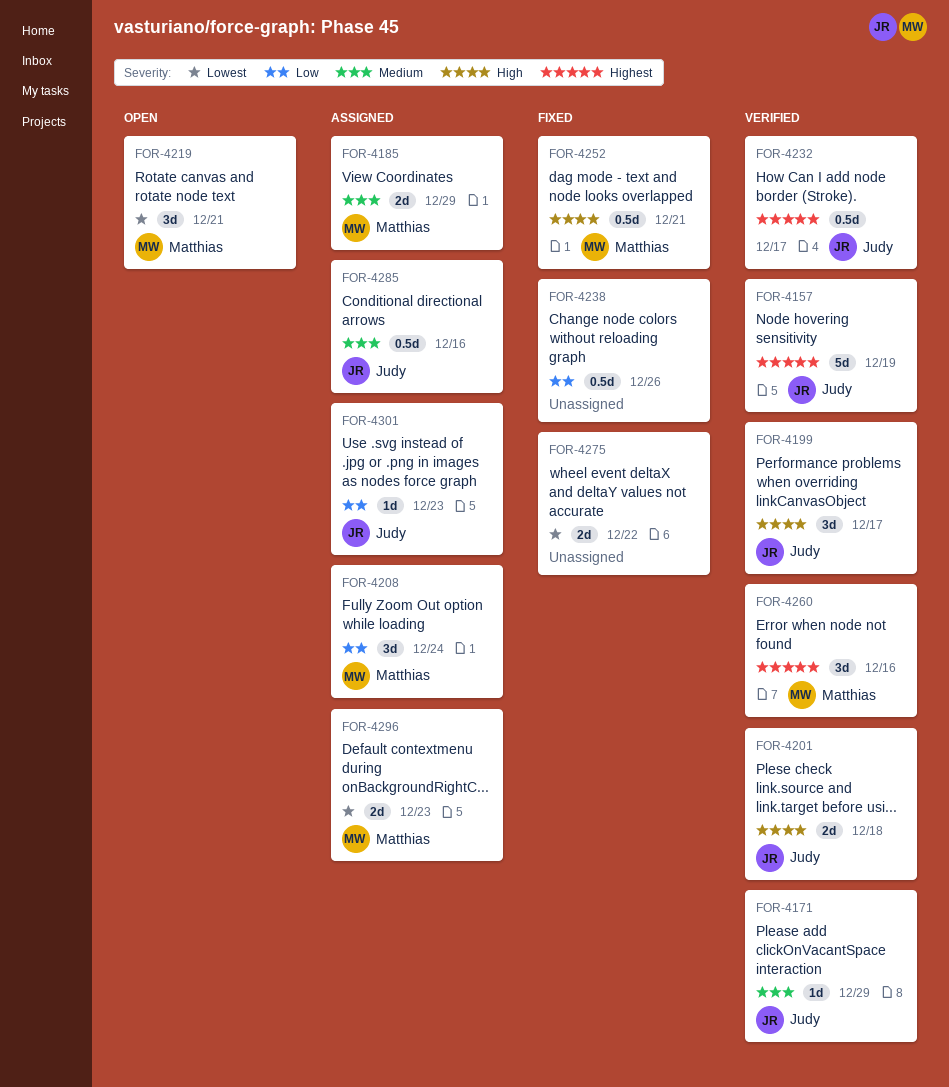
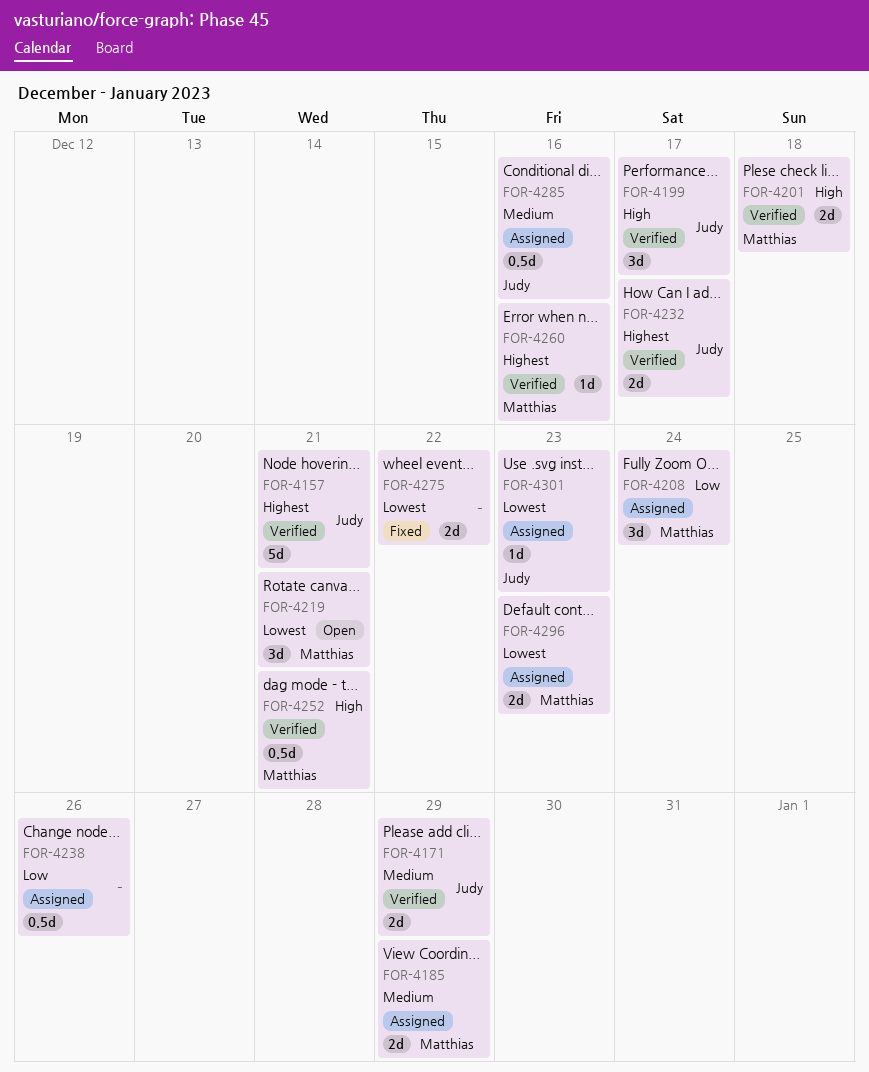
FOR-4157, due: Dec 19 -> Dec 21
FOR-4171, estimate: 1d -> 2d
FOR-4201, owner: Judy -> Matthias
FOR-4232, estimate: 0.5d -> 2d
FOR-4238, status: Fixed -> Assigned
FOR-4252, status: Fixed -> Verified
FOR-4260, estimate: 3d -> 1d
FOR-4301, priority: Low -> Lowest

